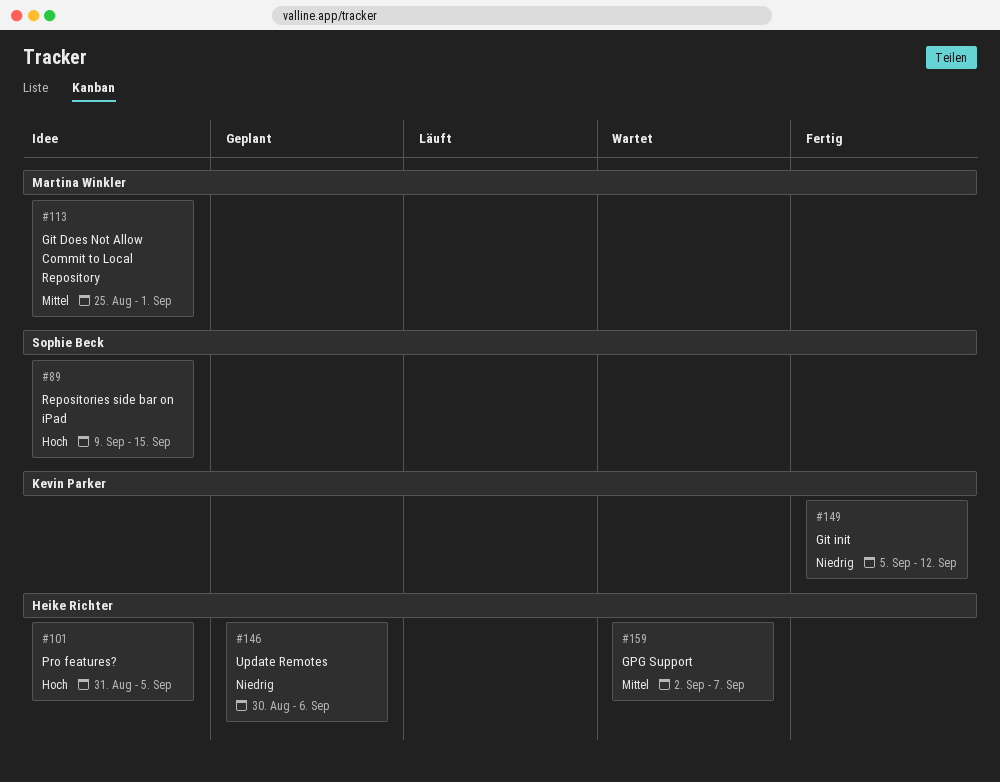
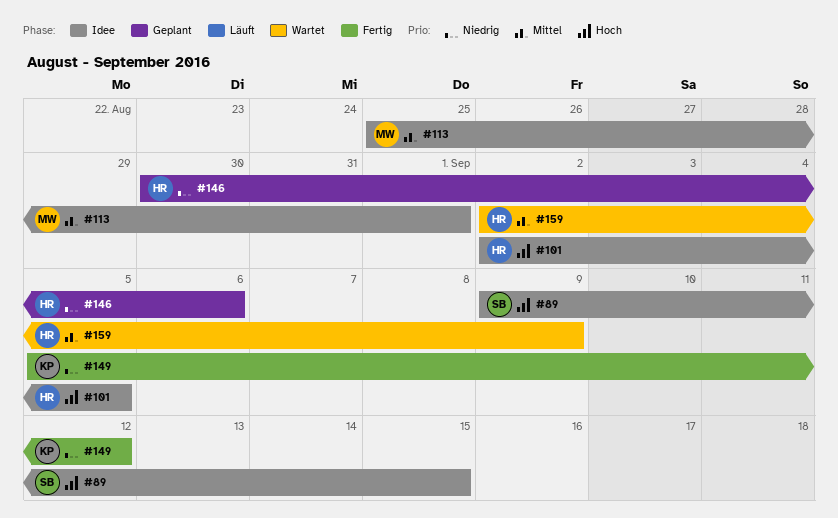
#101, start: Aug 31 -> Sep 2
#159, due: Sep 7 -> Sep 9

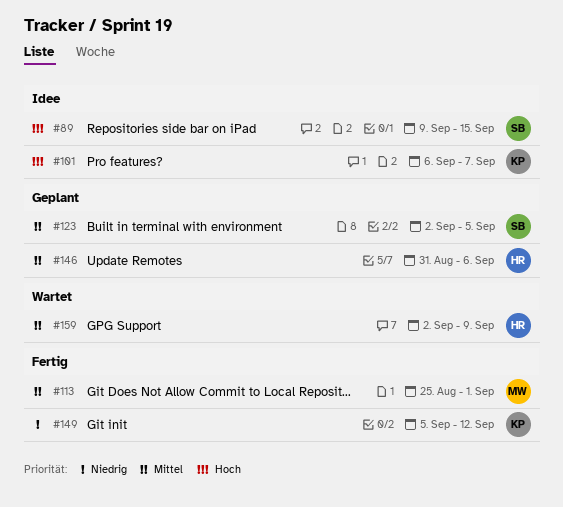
#101, owner: HR -> KP
#101, start: Sep 2 -> Sep 6
#101, due: Sep 5 -> Sep 7
#113, status: Idee -> Fertig
#123: none -> present
#146, priority: Niedrig -> Mittel
#146, start: Aug 30 -> Aug 31

